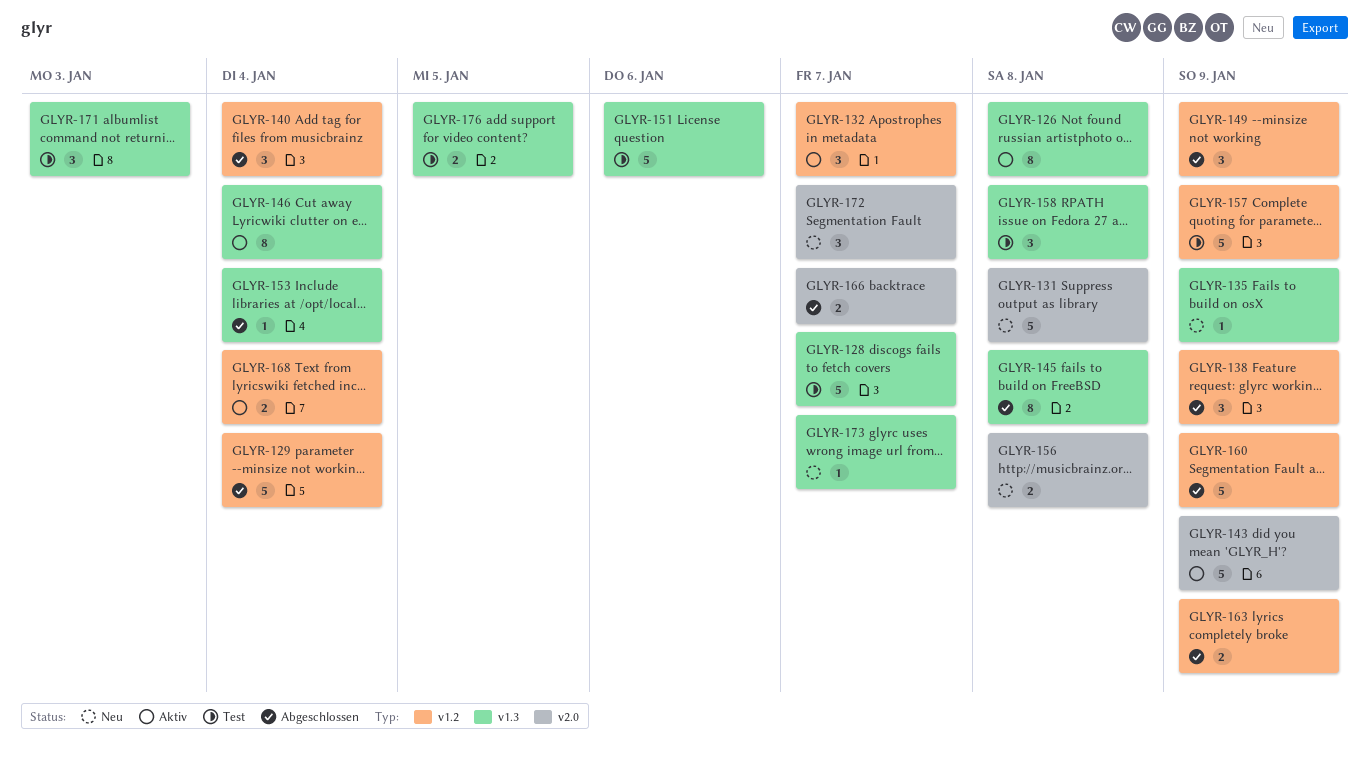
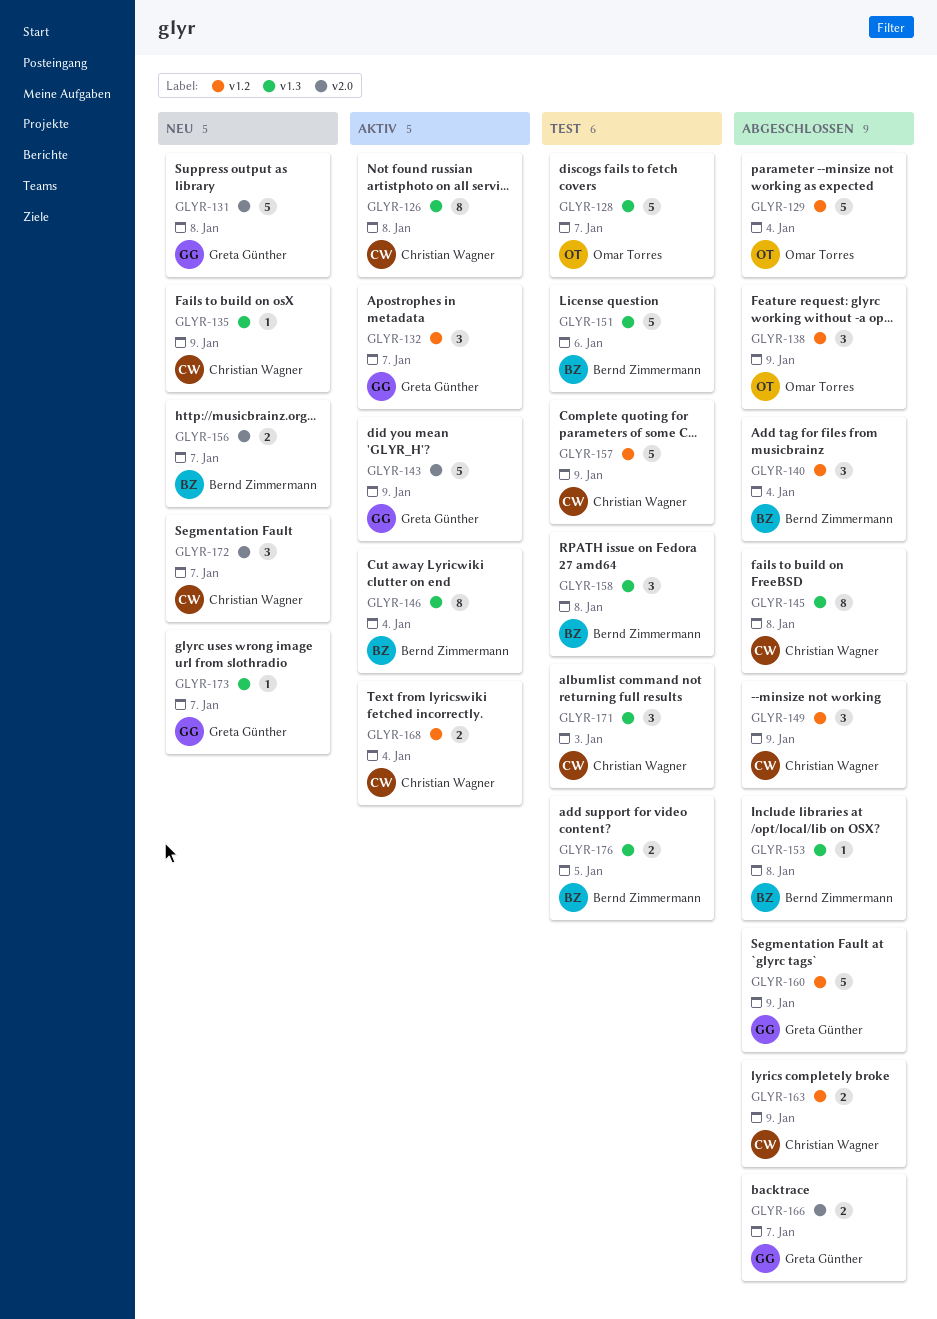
GLYR-153, due: Jan 4 -> Jan 8
GLYR-156, due: Jan 8 -> Jan 7

